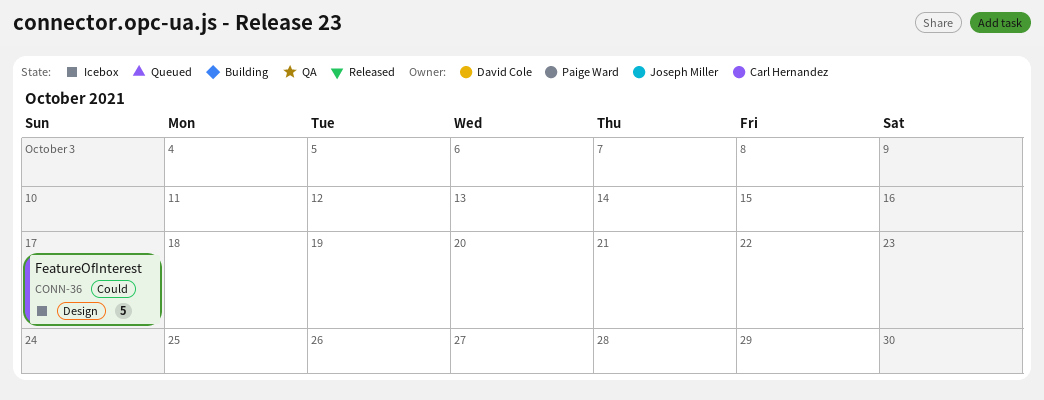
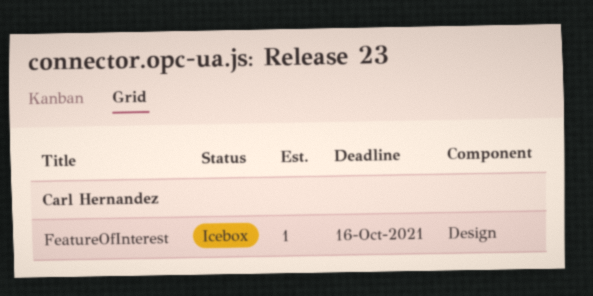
FeatureOfInterest, estimate: 5 -> 1
FeatureOfInterest, due: Oct 17 -> Oct 16

